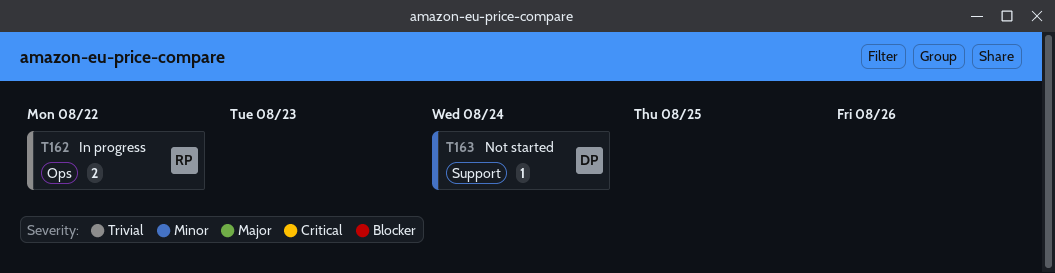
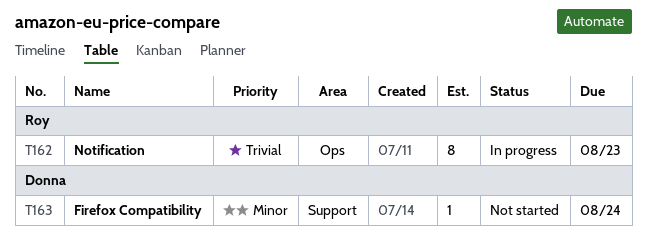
T162, estimate: 2 -> 8
T162, due: Aug 22 -> Aug 23

